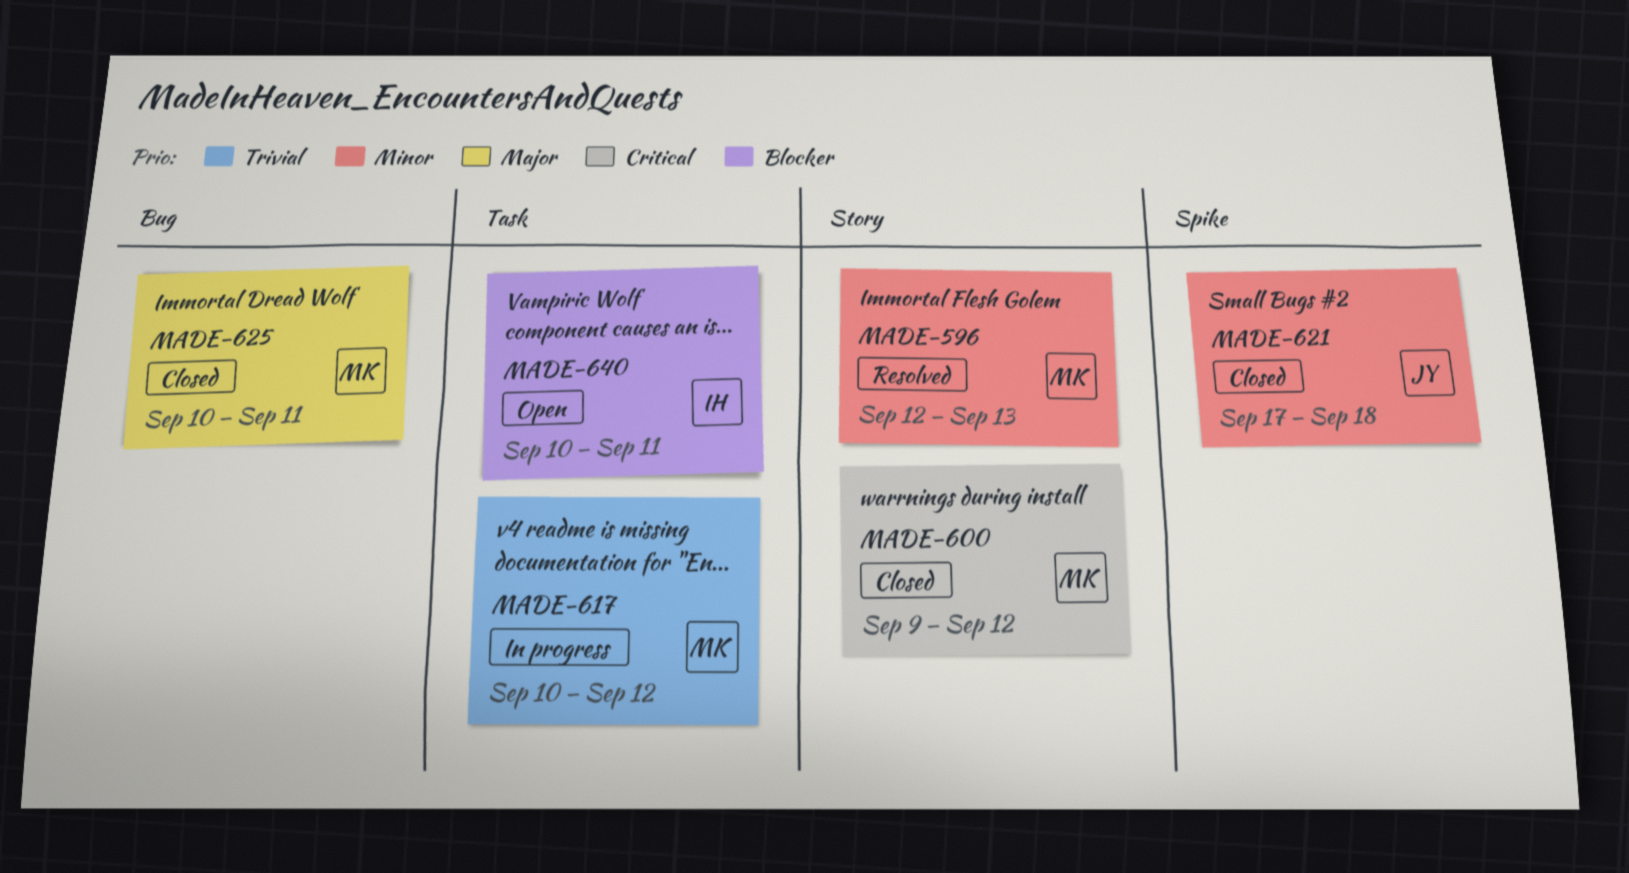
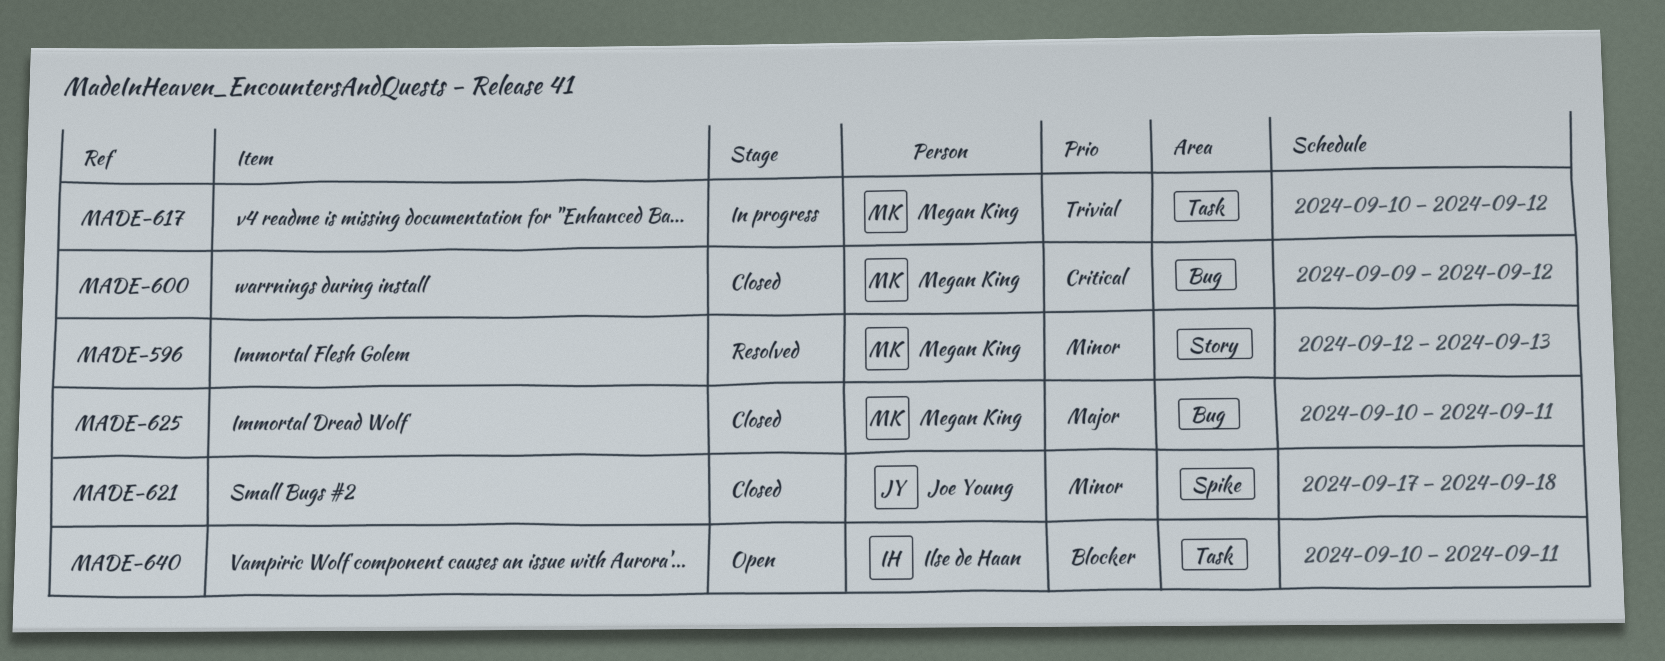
MADE-600, label: Story -> Bug

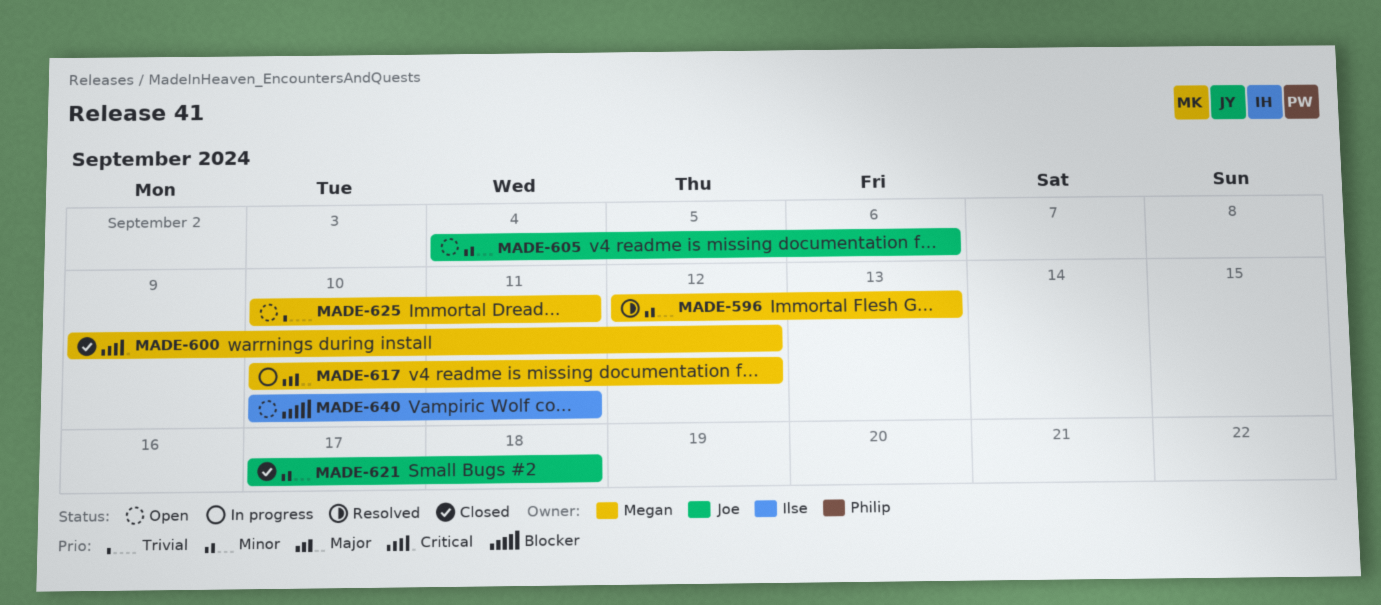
MADE-605: none -> present
MADE-617, priority: Trivial -> Major
MADE-625, status: Closed -> Open
MADE-625, priority: Major -> Trivial

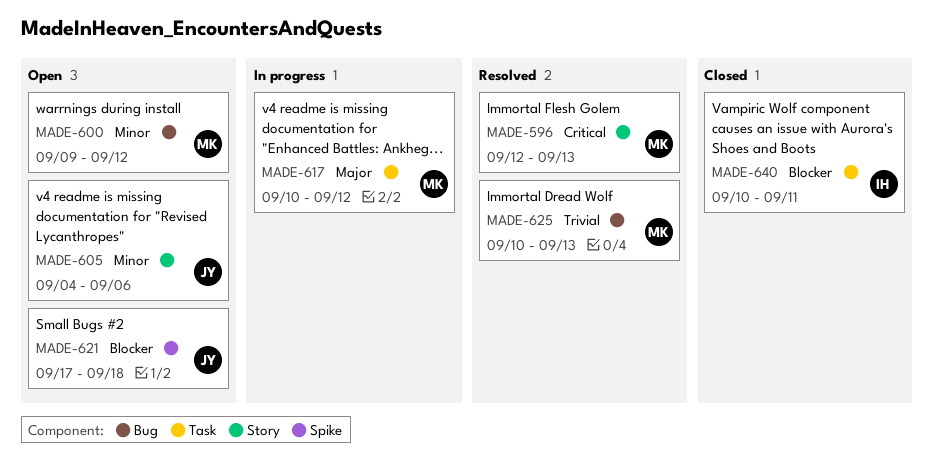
MADE-596, priority: Minor -> Critical
MADE-600, status: Closed -> Open
MADE-600, priority: Critical -> Minor
MADE-621, status: Closed -> Open
MADE-621, priority: Minor -> Blocker
MADE-625, status: Open -> Resolved
MADE-625, due: Sep 11 -> Sep 13
MADE-640, status: Open -> Closed

